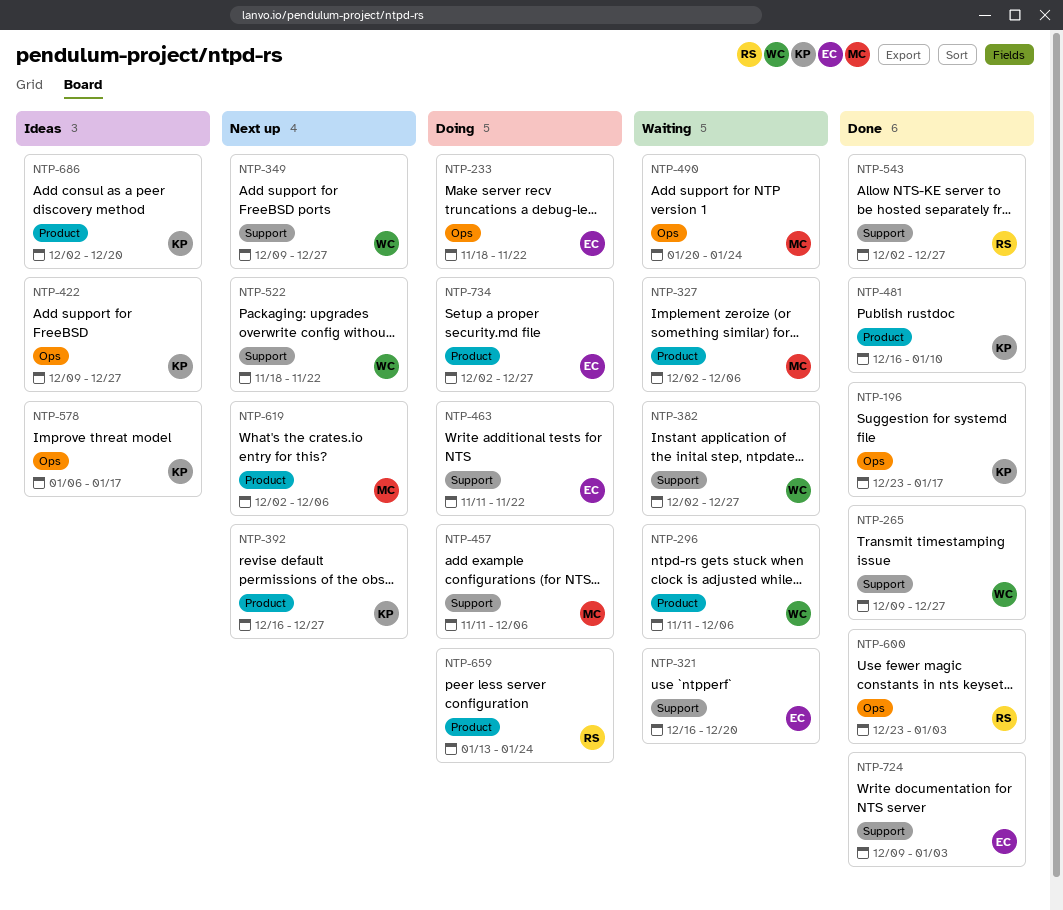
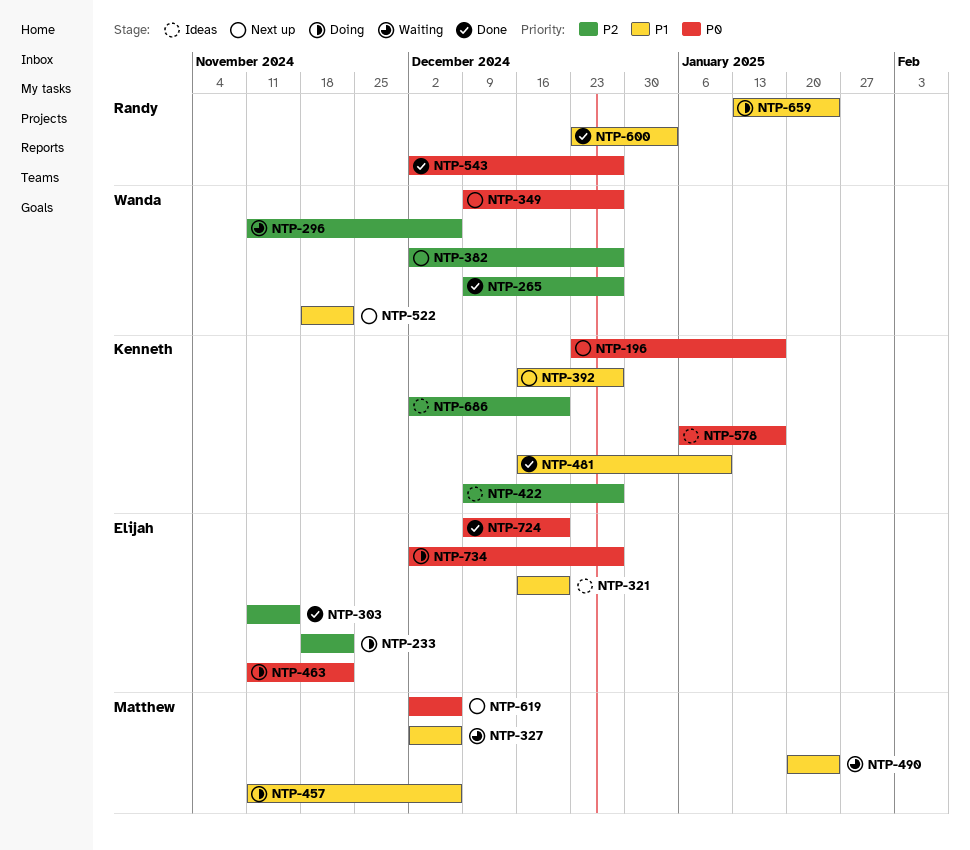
NTP-196, status: Done -> Next up
NTP-303: none -> present
NTP-321, status: Waiting -> Ideas
NTP-382, status: Waiting -> Next up
NTP-724, due: Jan 3 -> Dec 20

